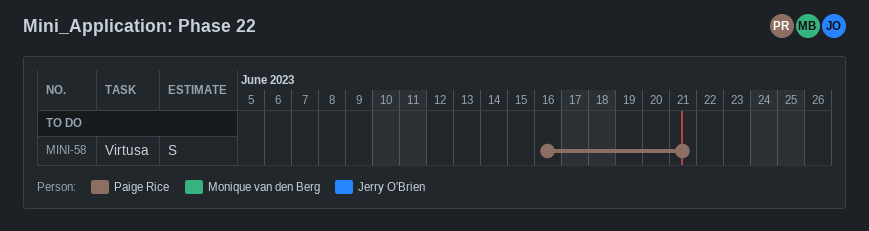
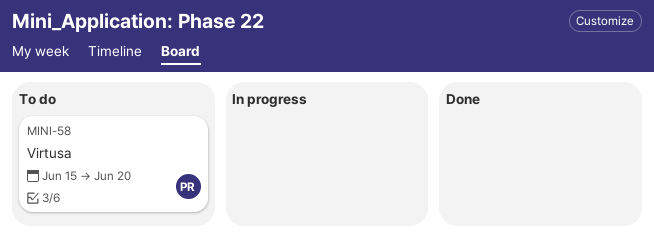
MINI-58, start: Jun 16 -> Jun 15
MINI-58, due: Jun 21 -> Jun 20

